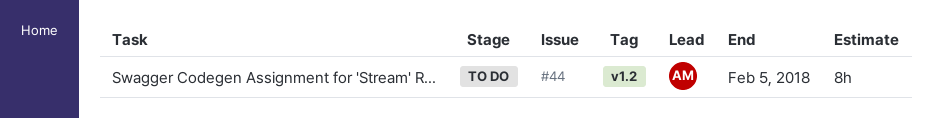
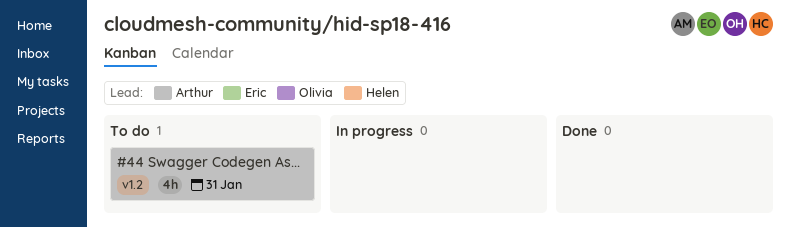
#44, estimate: 8h -> 4h
#44, due: Feb 5 -> Jan 31

